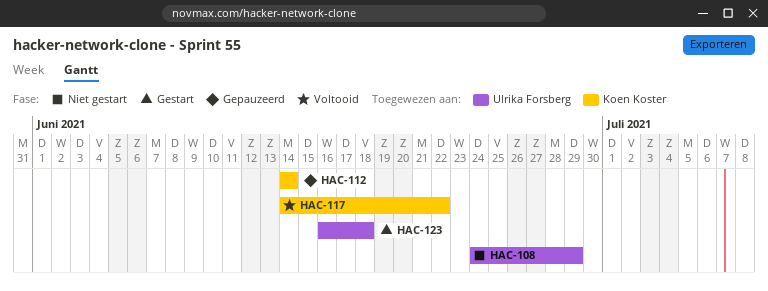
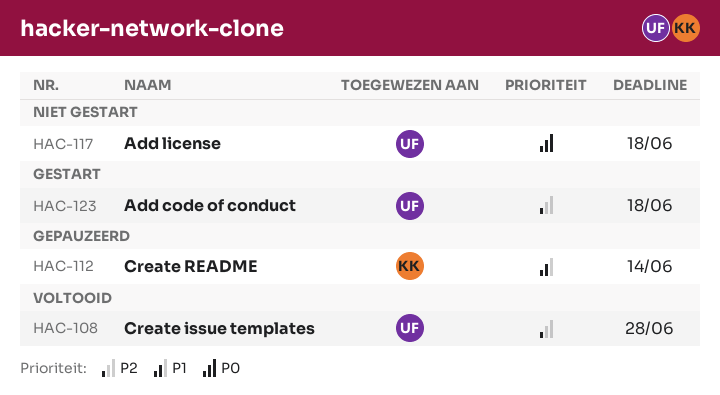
HAC-108, status: Niet gestart -> Voltooid
HAC-108, due: Jun 29 -> Jun 28
HAC-117, status: Voltooid -> Niet gestart
HAC-117, owner: Koen Koster -> Ulrika Forsberg
HAC-117, due: Jun 22 -> Jun 18

